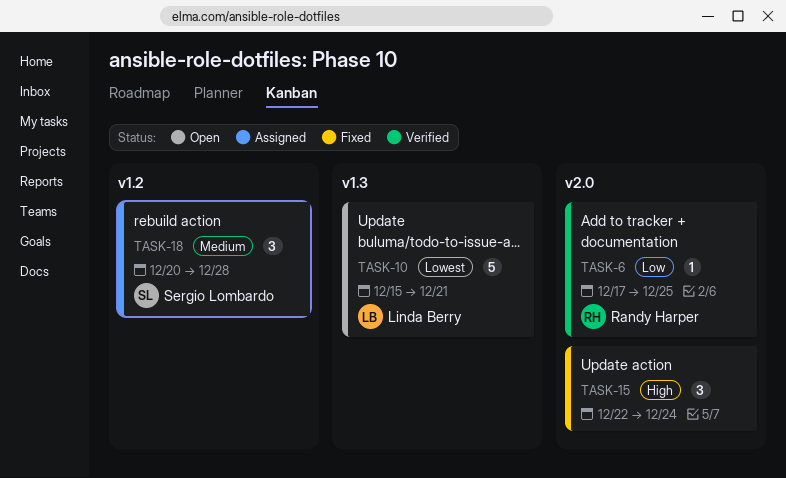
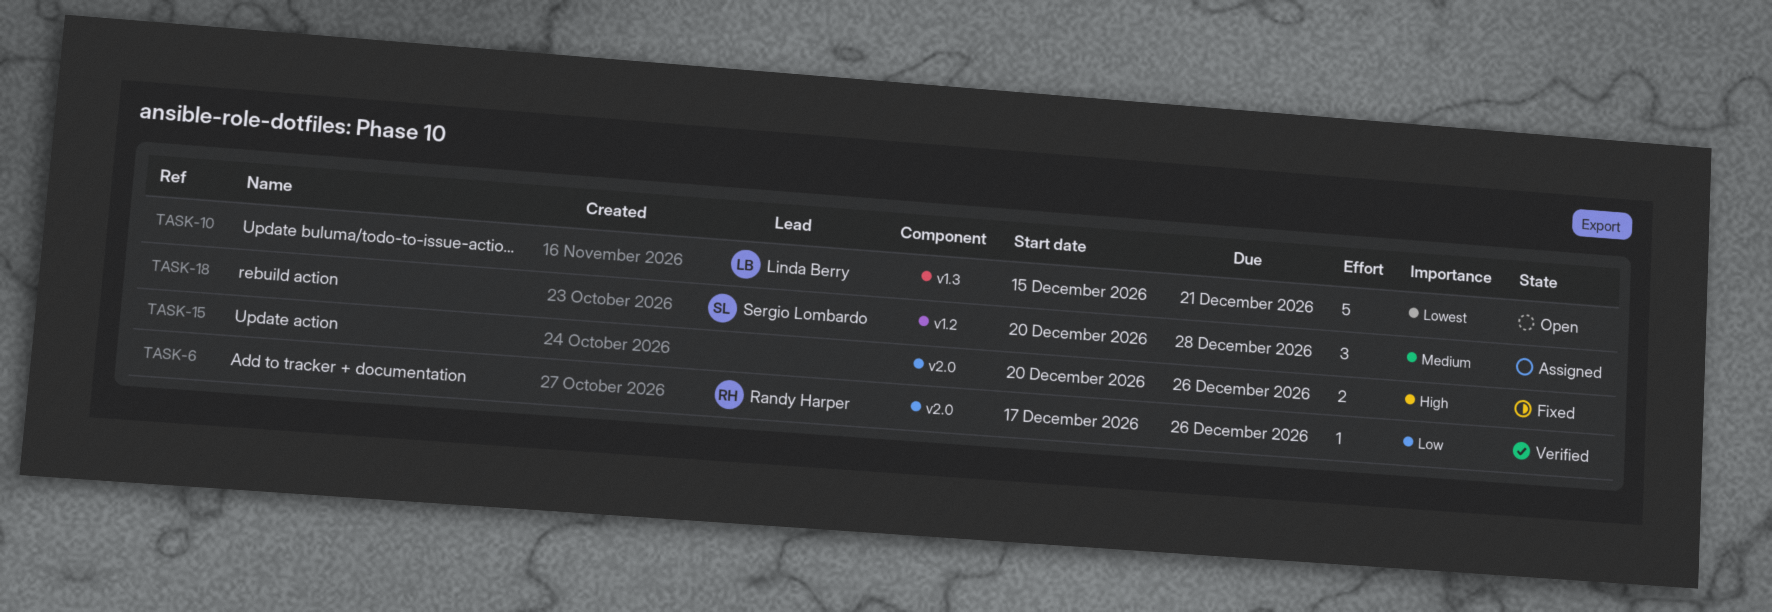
TASK-6, due: Dec 25 -> Dec 26
TASK-15, estimate: 3 -> 2
TASK-15, start: Dec 22 -> Dec 20
TASK-15, due: Dec 24 -> Dec 26

